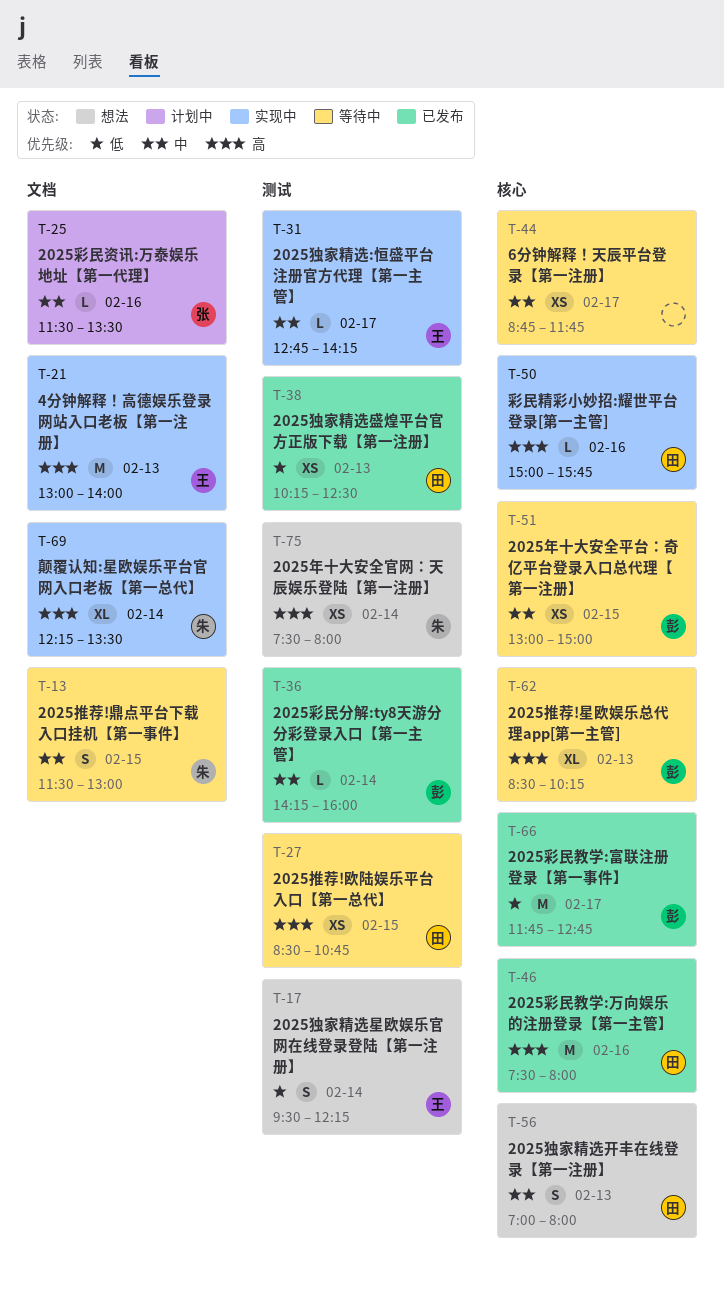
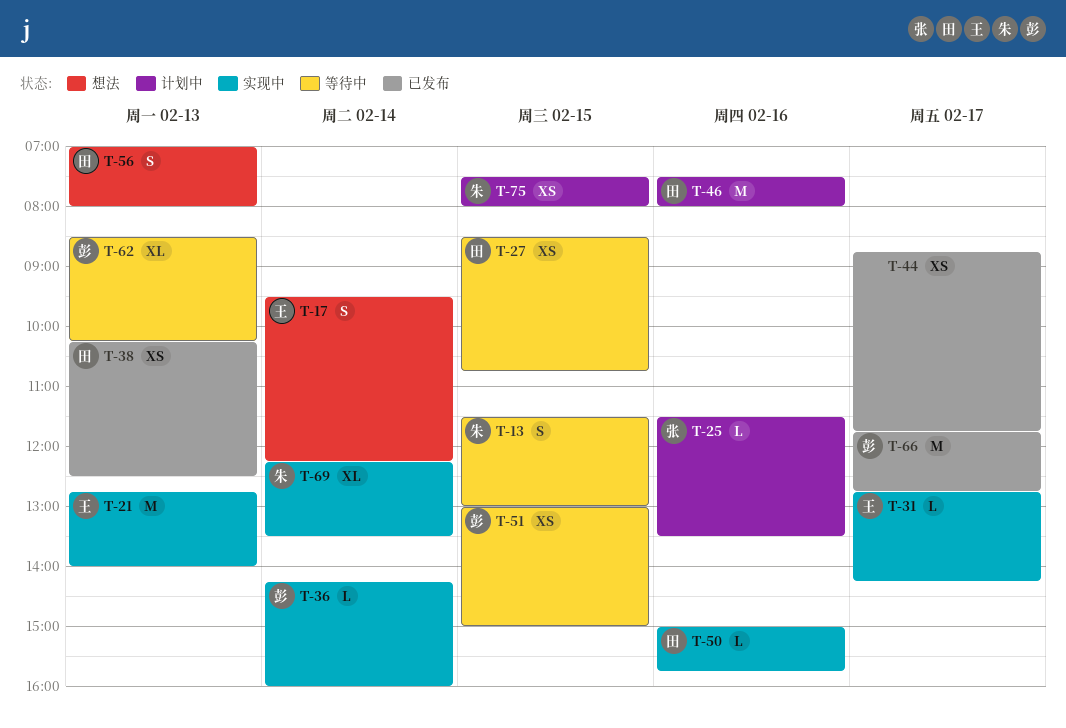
T-21, begins: 13:00 -> 12:45
T-36, status: 已发布 -> 实现中
T-44, status: 等待中 -> 已发布
T-46, status: 已发布 -> 计划中
T-75, status: 想法 -> 计划中
T-75, day: Feb 14 -> Feb 15

